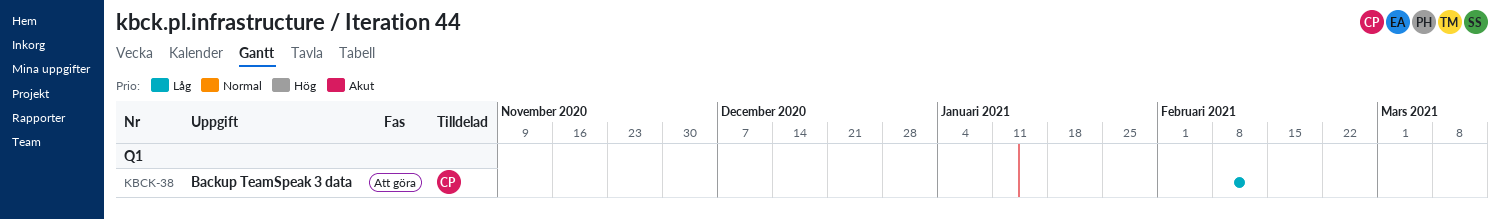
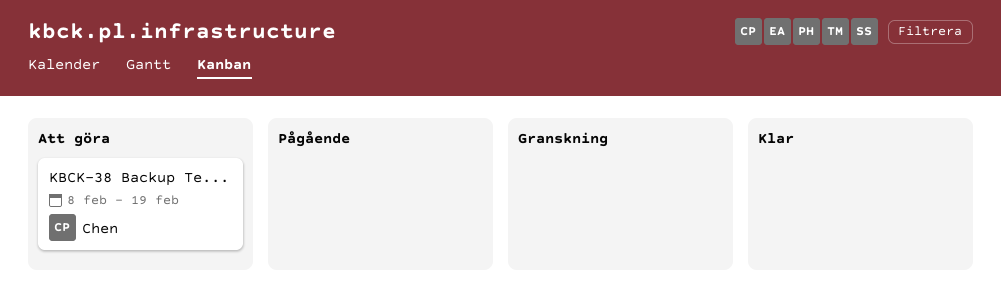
KBCK-38, due: Feb 12 -> Feb 19

